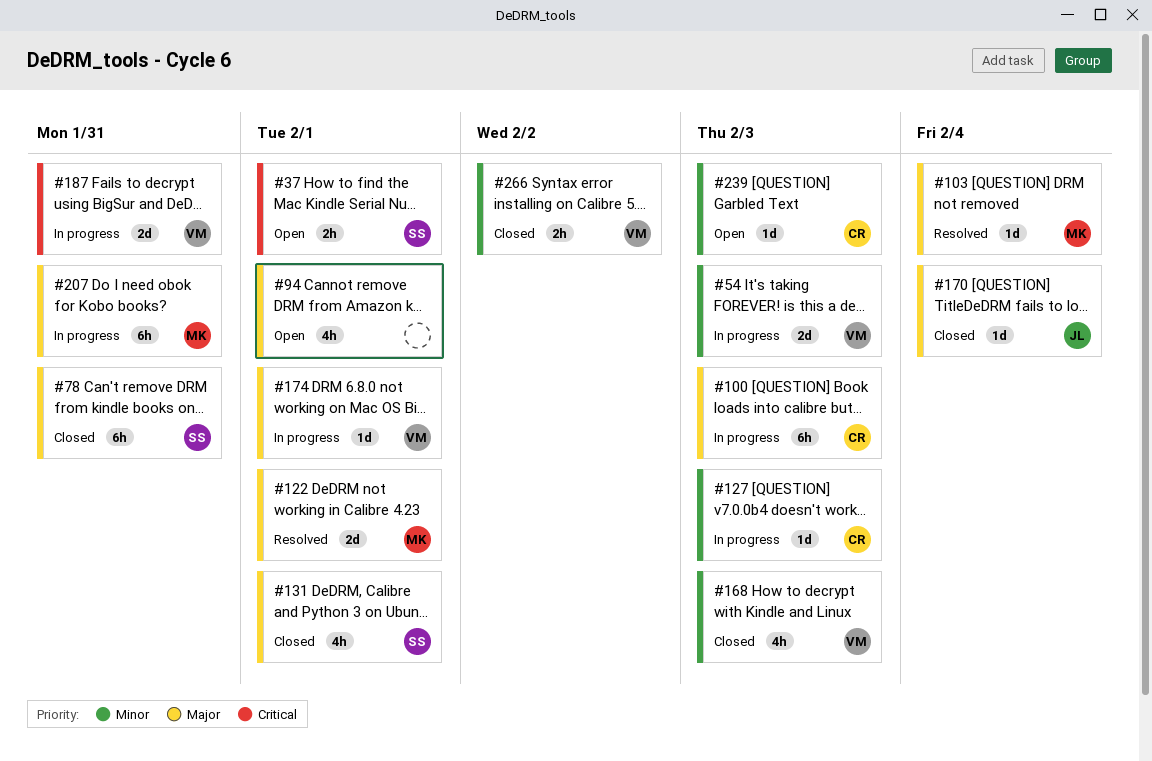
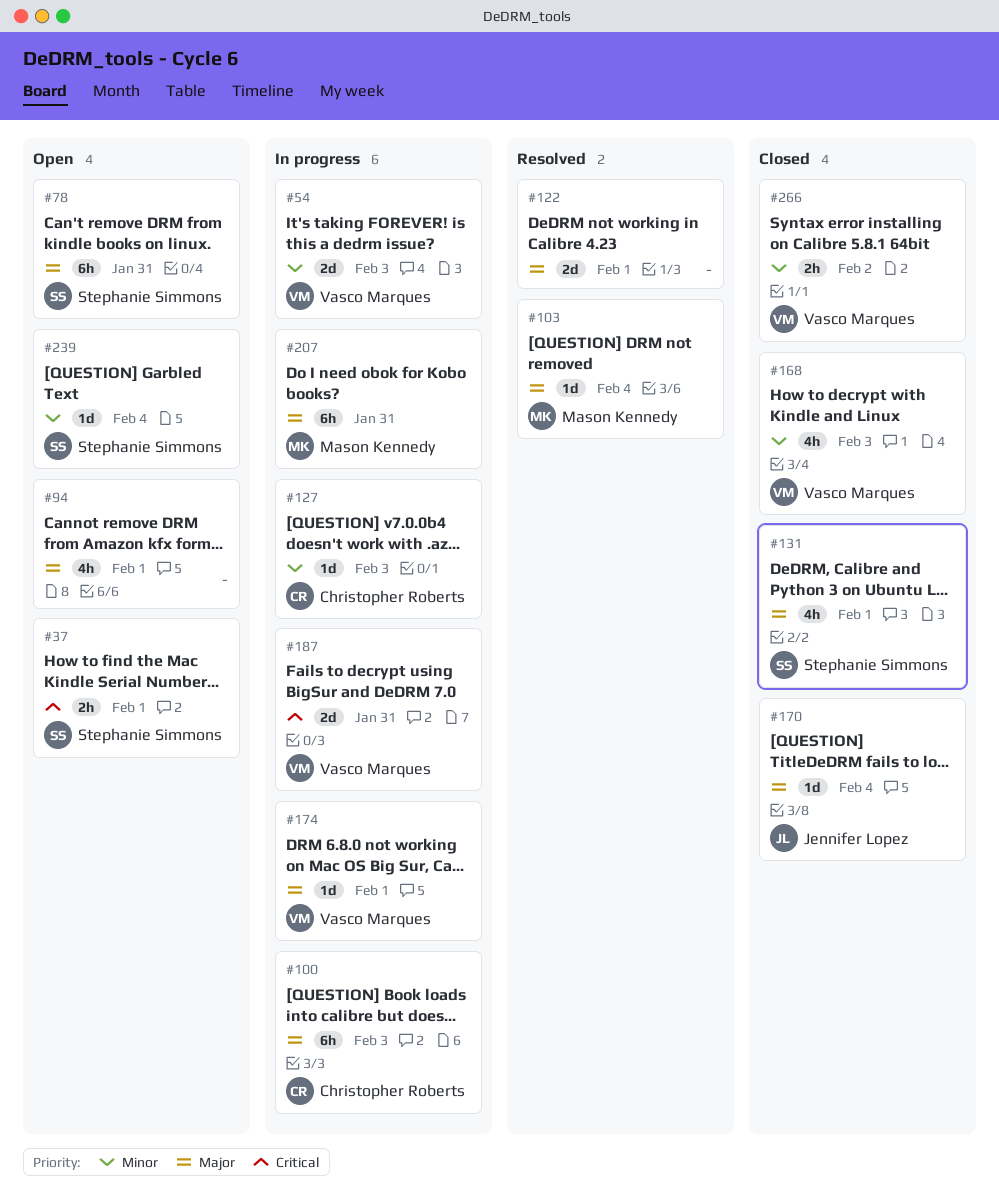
#78, status: Closed -> Open
#122, owner: Mason Kennedy -> none
#239, owner: Christopher Roberts -> Stephanie Simmons
#239, due: Feb 3 -> Feb 4

